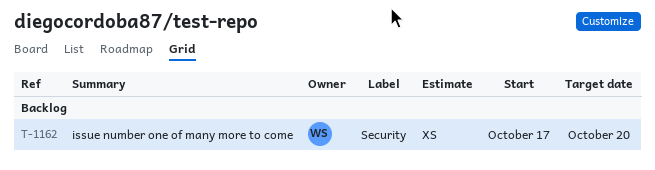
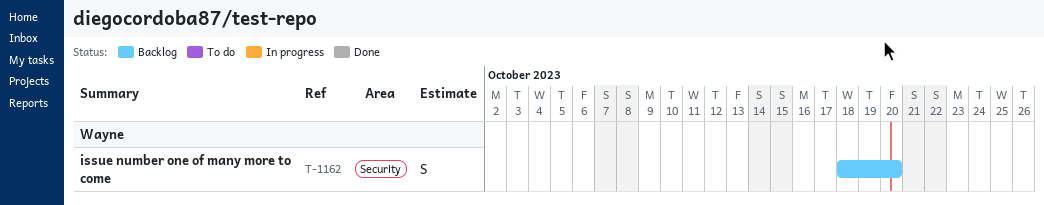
T-1162, estimate: XS -> S
T-1162, start: Oct 17 -> Oct 18

